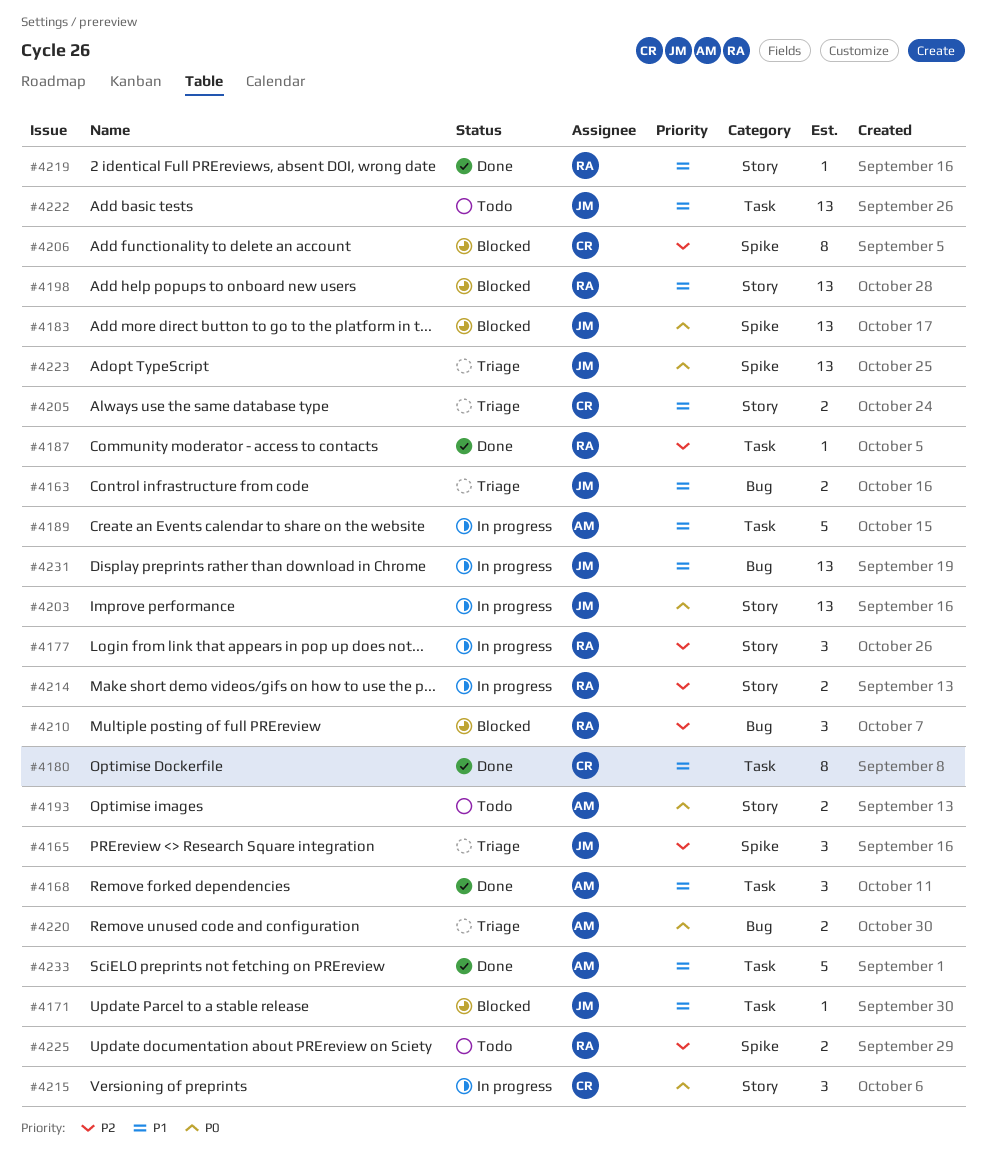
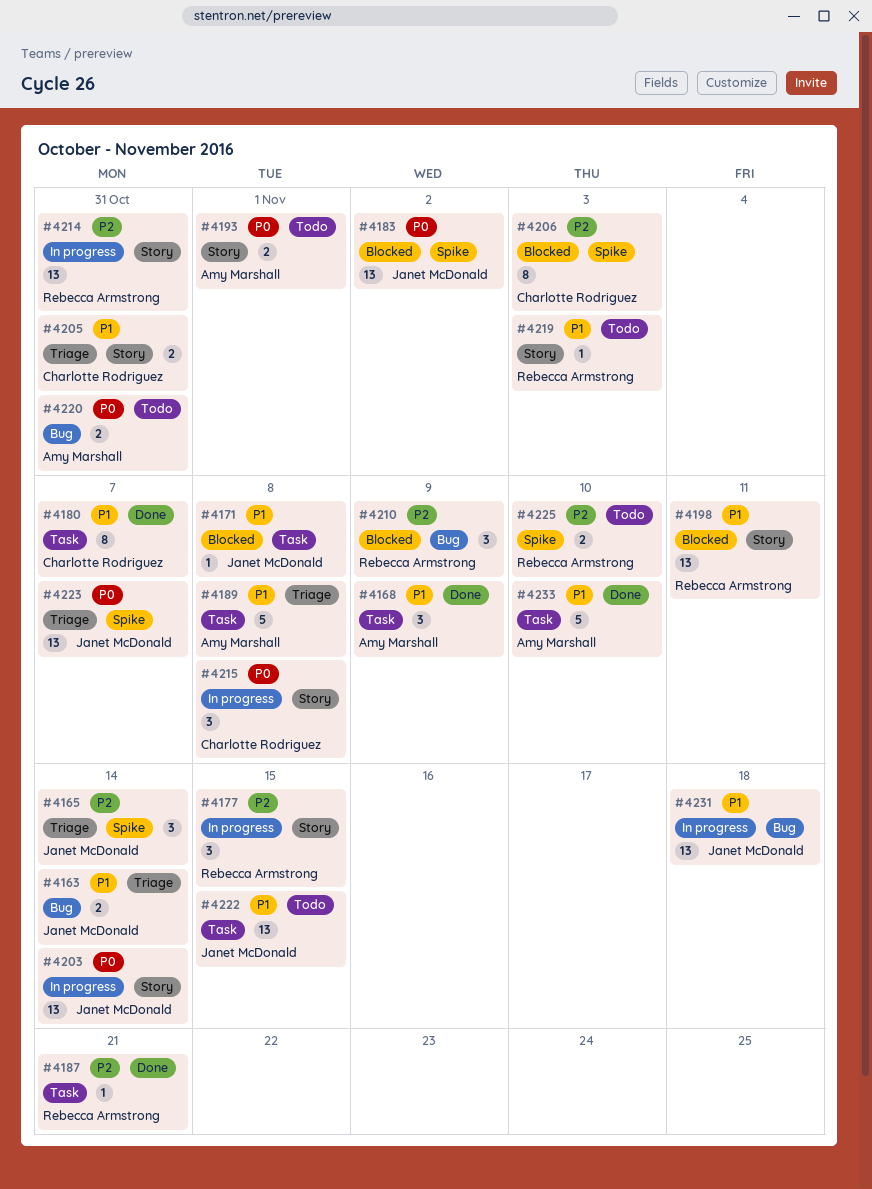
#4189, status: In progress -> Triage
#4214, estimate: 2 -> 13
#4219, status: Done -> Todo
#4220, status: Triage -> Todo

